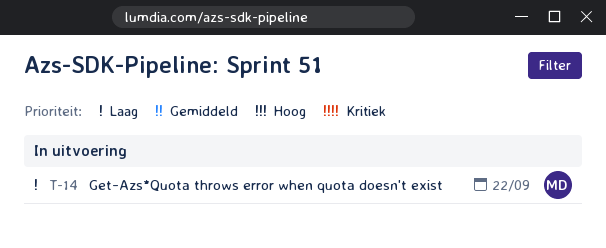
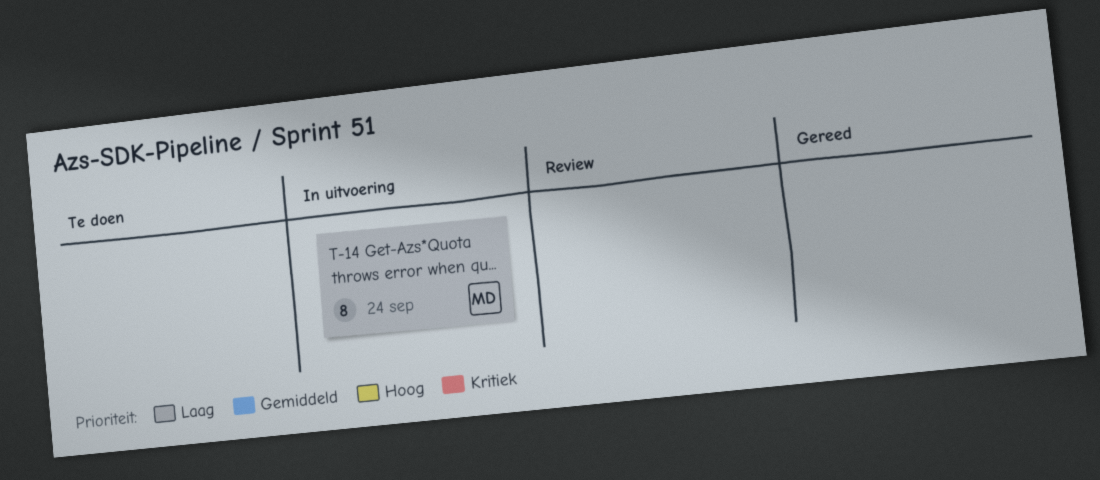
T-14, due: Sep 22 -> Sep 24

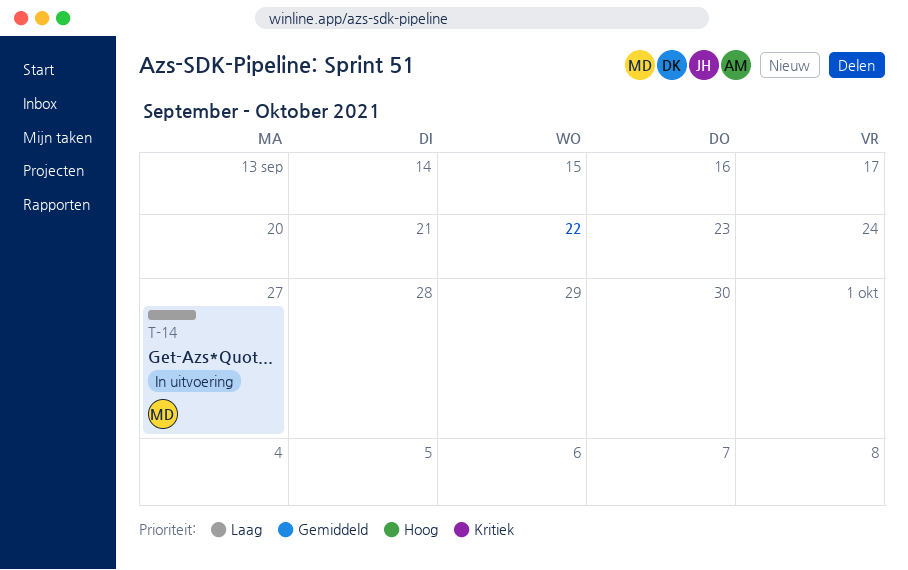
T-14, due: Sep 24 -> Sep 27

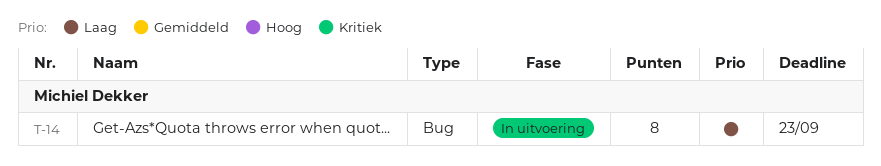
T-14, due: Sep 27 -> Sep 23

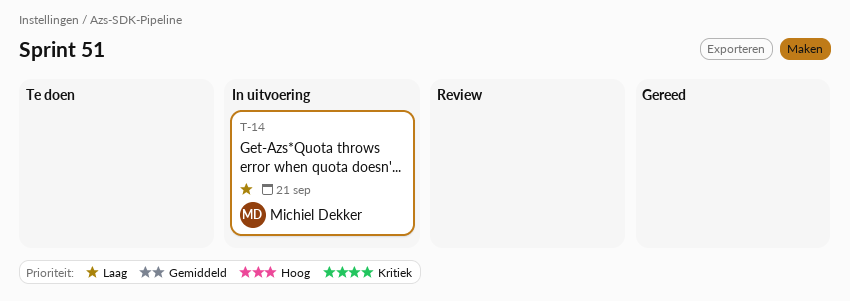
T-14, due: Sep 23 -> Sep 21

